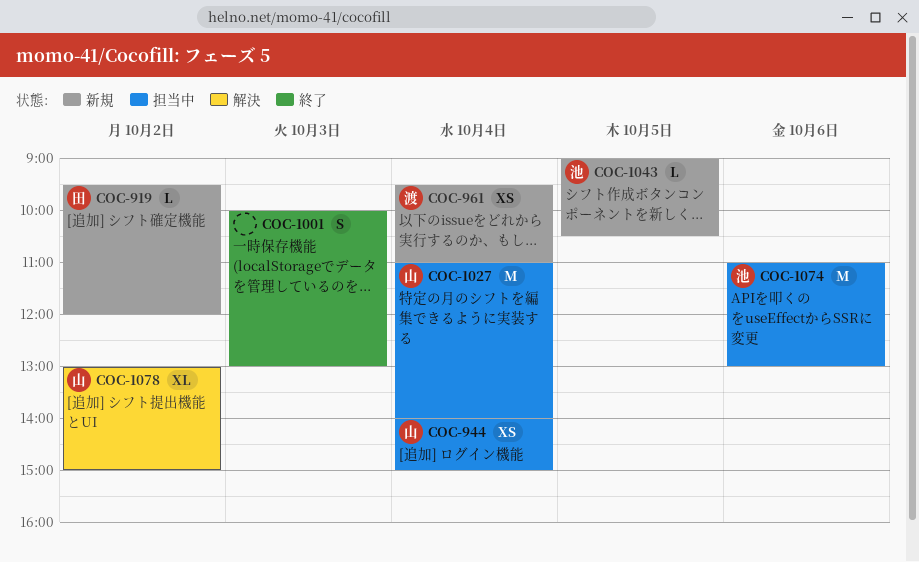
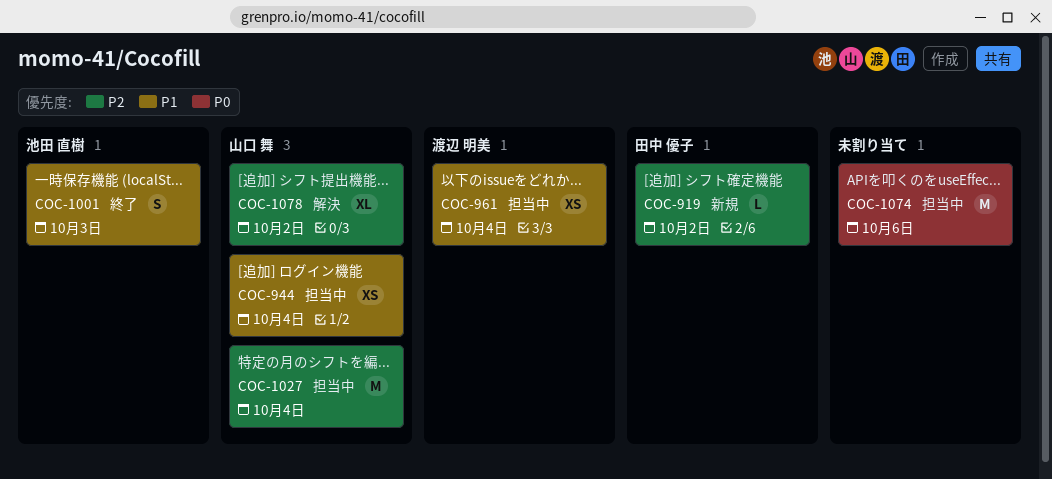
COC-961, status: 新規 -> 担当中
COC-1001, owner: none -> 池田 直樹
COC-1043: present -> none
COC-1074, owner: 池田 直樹 -> none

